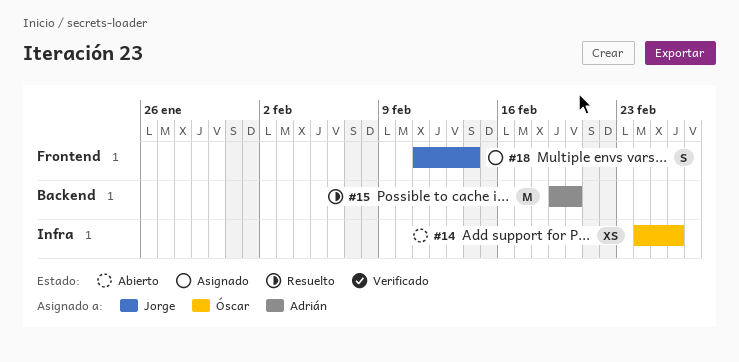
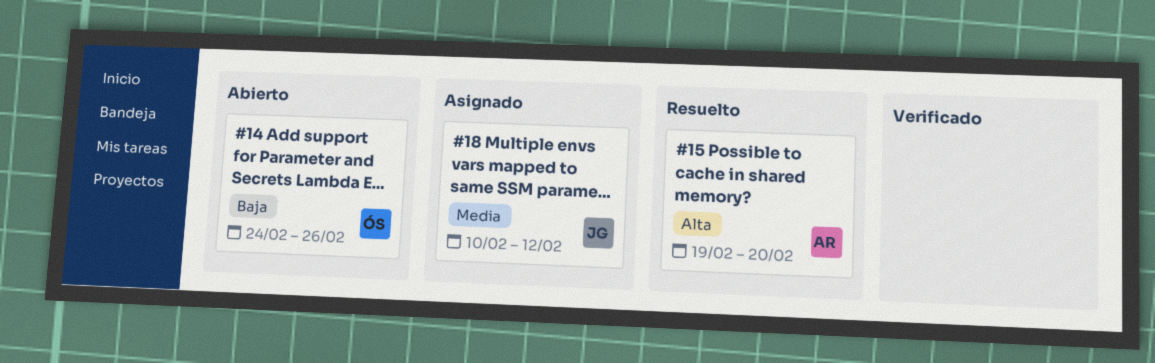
#18, start: Feb 11 -> Feb 10
#18, due: Feb 14 -> Feb 12

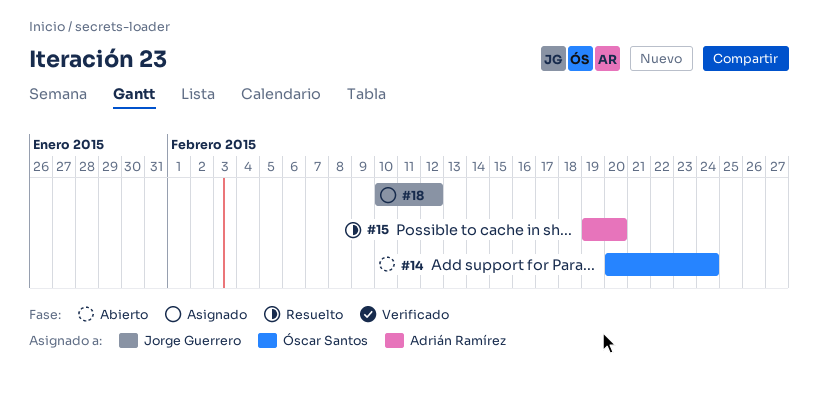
#14, start: Feb 24 -> Feb 20
#14, due: Feb 26 -> Feb 24

